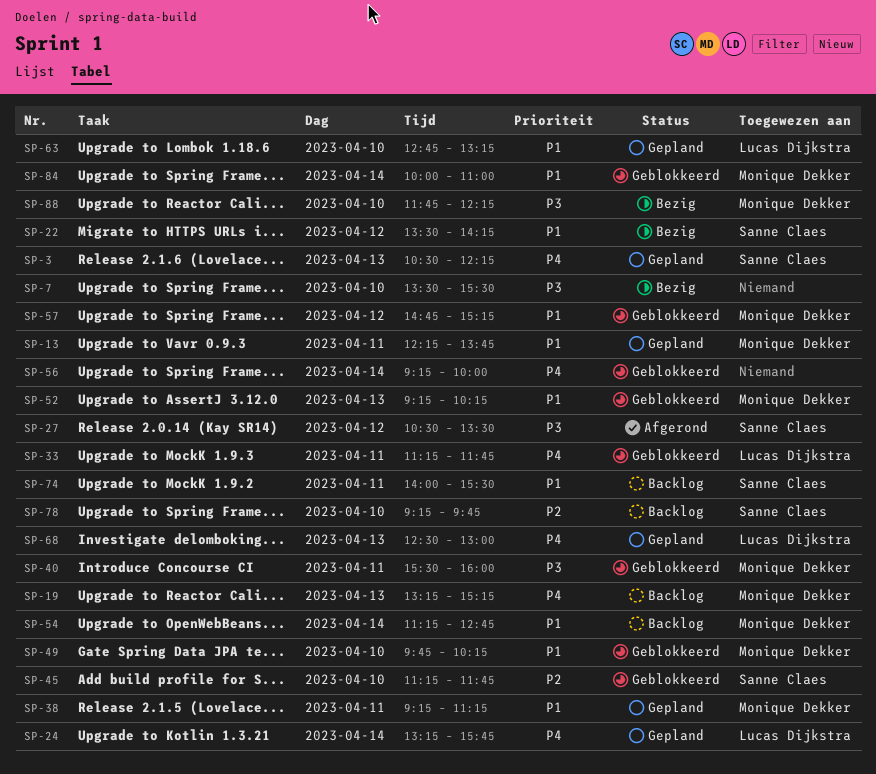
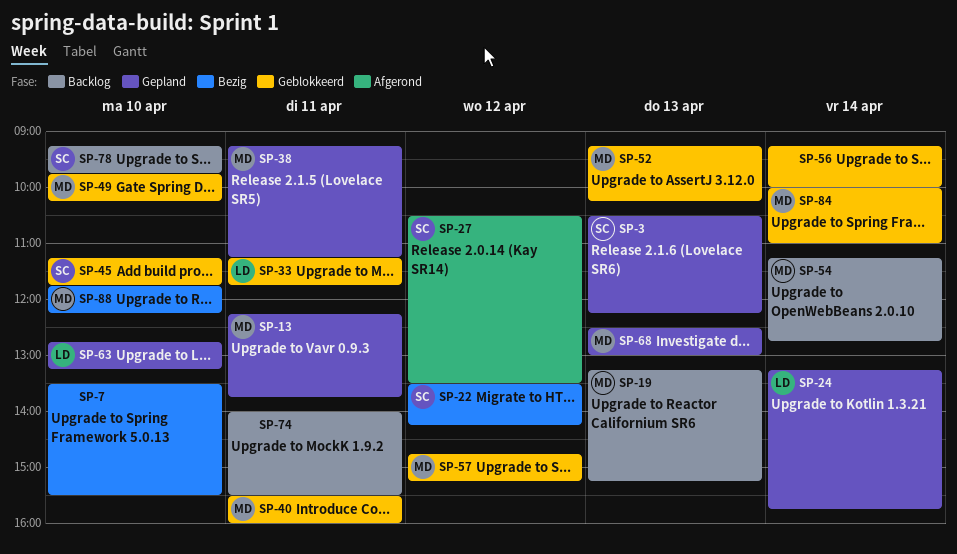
SP-68, owner: Lucas Dijkstra -> Monique Dekker
SP-74, owner: Sanne Claes -> none

